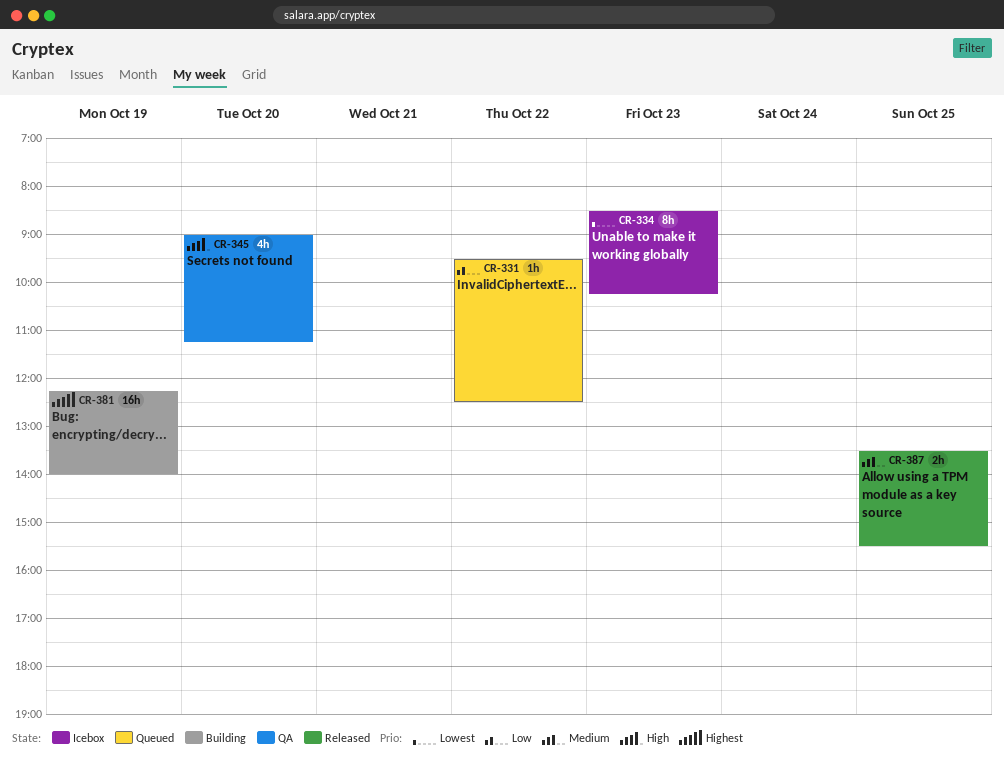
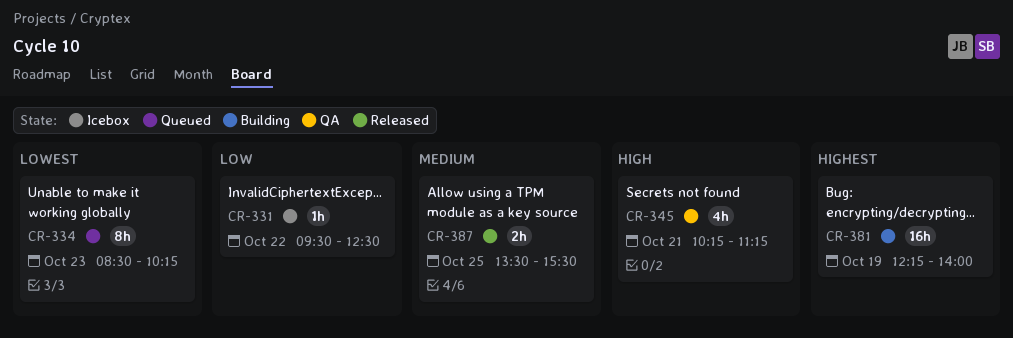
CR-331, status: Queued -> Icebox
CR-334, status: Icebox -> Queued
CR-345, day: Oct 20 -> Oct 21
CR-345, begins: 09:00 -> 10:15

